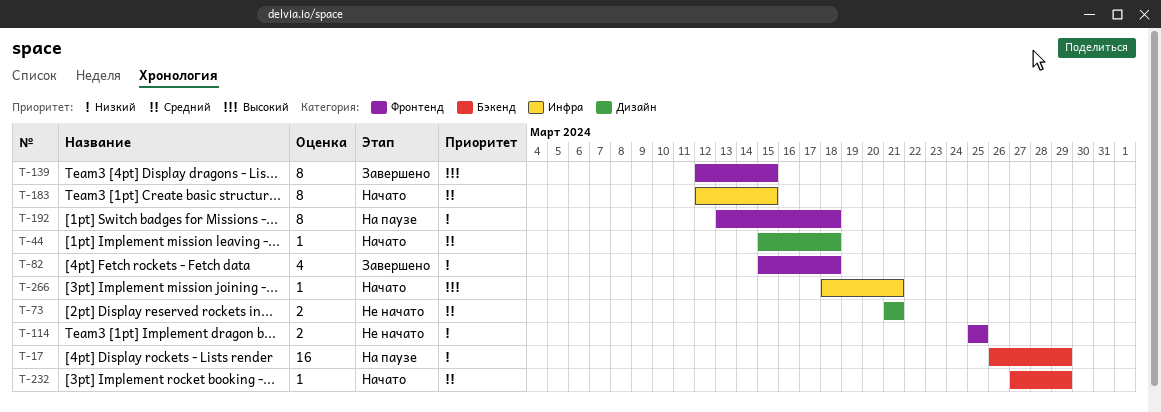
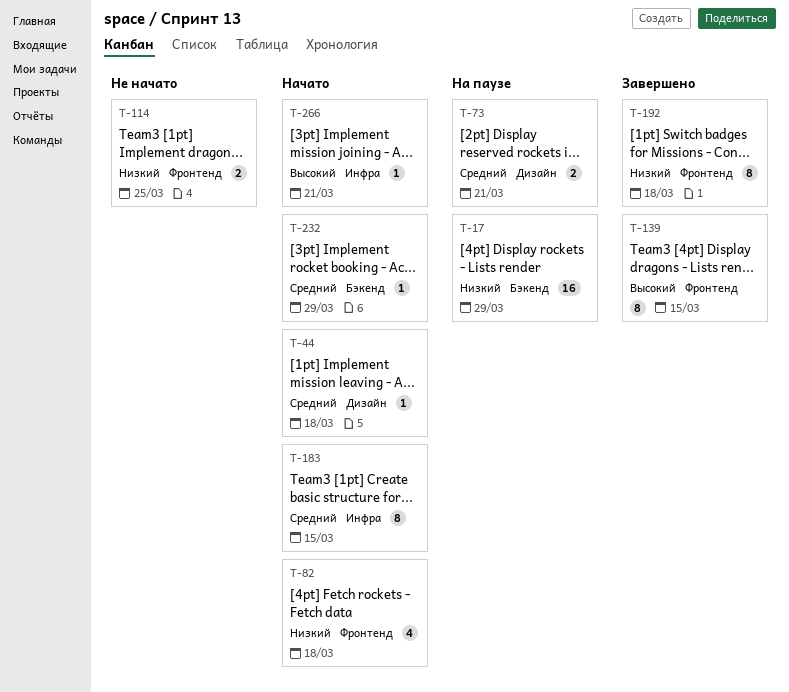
T-73, status: Не начато -> На паузе
T-82, status: Завершено -> Начато
T-192, status: На паузе -> Завершено

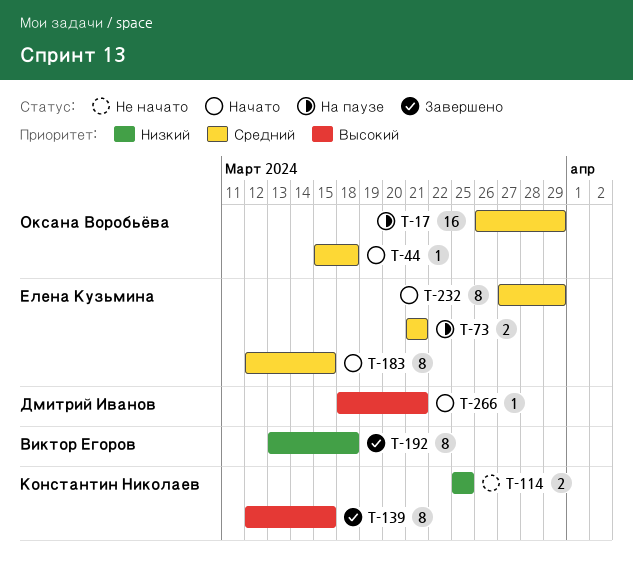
T-17, priority: Низкий -> Средний
T-82: present -> none
T-232, estimate: 1 -> 8

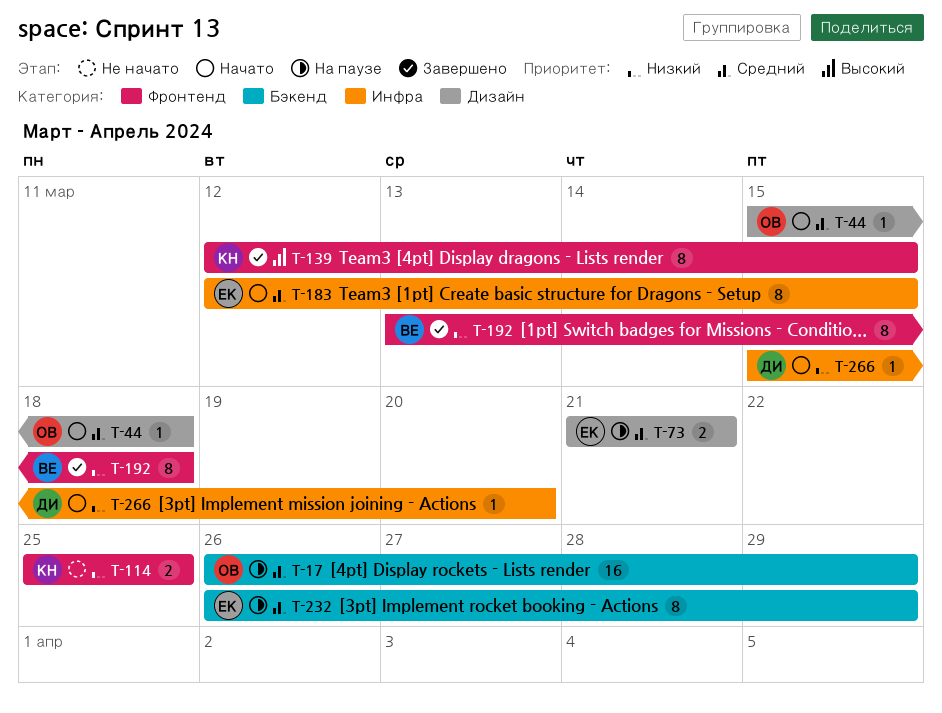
T-232, status: Начато -> На паузе
T-232, start: Mar 27 -> Mar 26
T-266, priority: Высокий -> Низкий
T-266, start: Mar 18 -> Mar 15
T-266, due: Mar 21 -> Mar 20

